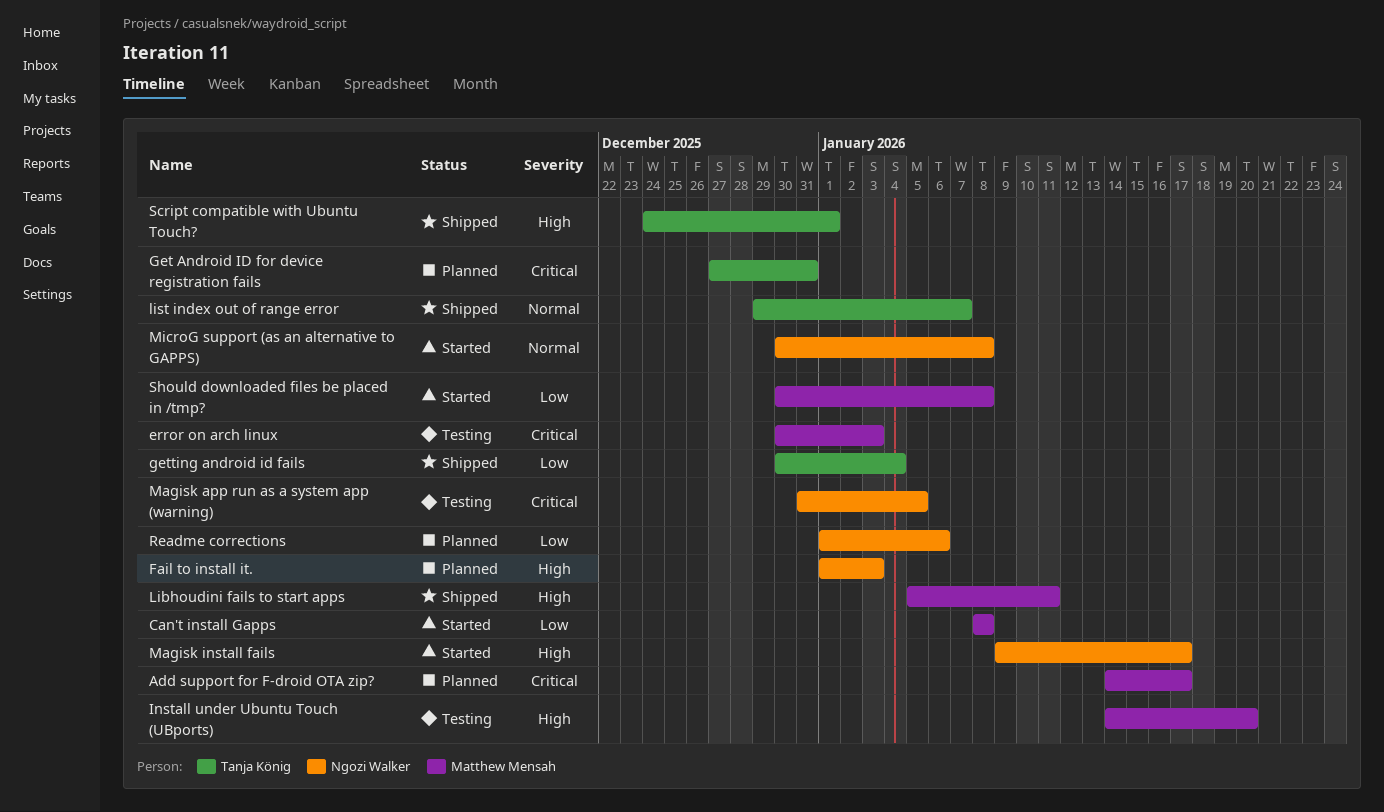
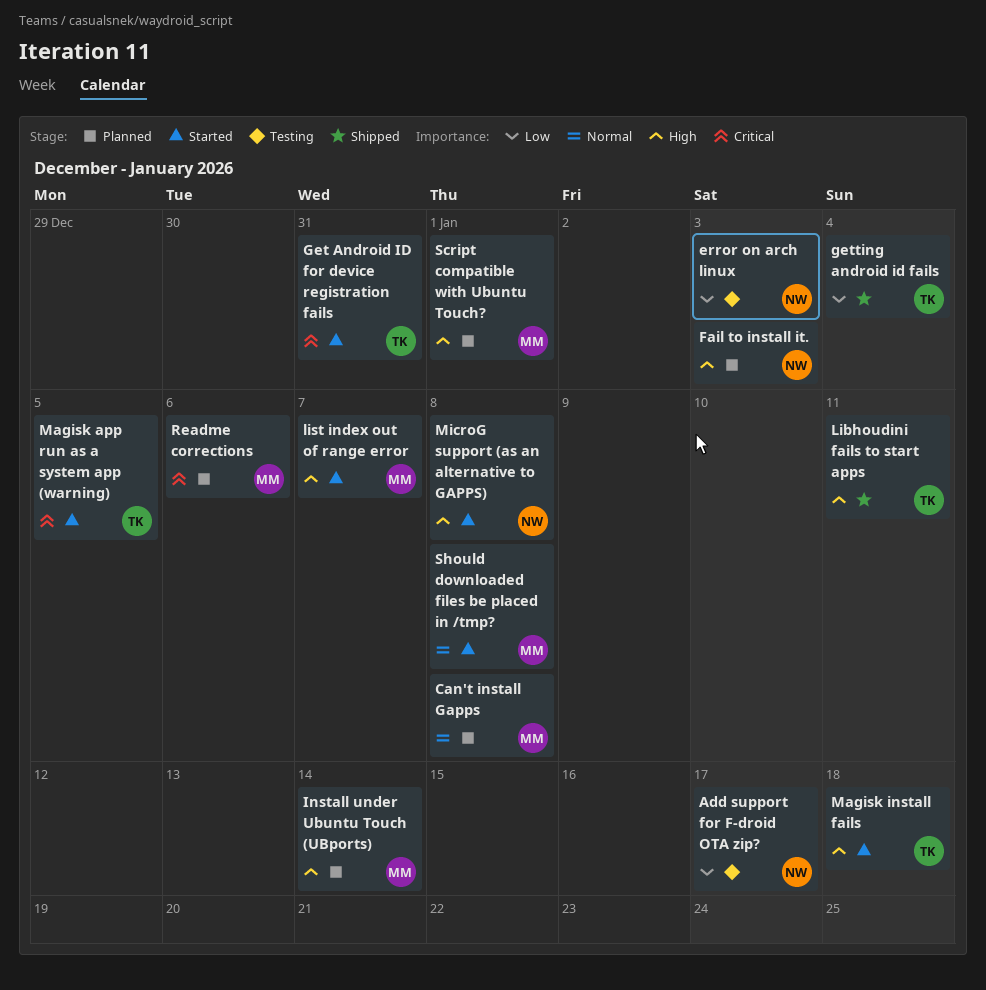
Add support for F-droid OTA zip?, status: Planned -> Testing
Add support for F-droid OTA zip?, owner: Matthew Mensah -> Ngozi Walker
Add support for F-droid OTA zip?, priority: Critical -> Low
Can't install Gapps, status: Started -> Planned
Can't install Gapps, priority: Low -> Normal
error on arch linux, owner: Matthew Mensah -> Ngozi Walker
error on arch linux, priority: Critical -> Low
Get Android ID for device registration fails, status: Planned -> Started
Install under Ubuntu Touch (UBports), status: Testing -> Planned
Install under Ubuntu Touch (UBports), due: Jan 20 -> Jan 14
Libhoudini fails to start apps, owner: Matthew Mensah -> Tanja König
list index out of range error, status: Shipped -> Started
list index out of range error, owner: Tanja König -> Matthew Mensah
list index out of range error, priority: Normal -> High
Magisk app run as a system app (warning), status: Testing -> Started
Magisk app run as a system app (warning), owner: Ngozi Walker -> Tanja König
Magisk install fails, owner: Ngozi Walker -> Tanja König
Magisk install fails, due: Jan 17 -> Jan 18
MicroG support (as an alternative to GAPPS), priority: Normal -> High
Readme corrections, owner: Ngozi Walker -> Matthew Mensah
Readme corrections, priority: Low -> Critical
Script compatible with Ubuntu Touch?, status: Shipped -> Planned
Script compatible with Ubuntu Touch?, owner: Tanja König -> Matthew Mensah
Should downloaded files be placed in /tmp?, priority: Low -> Normal

